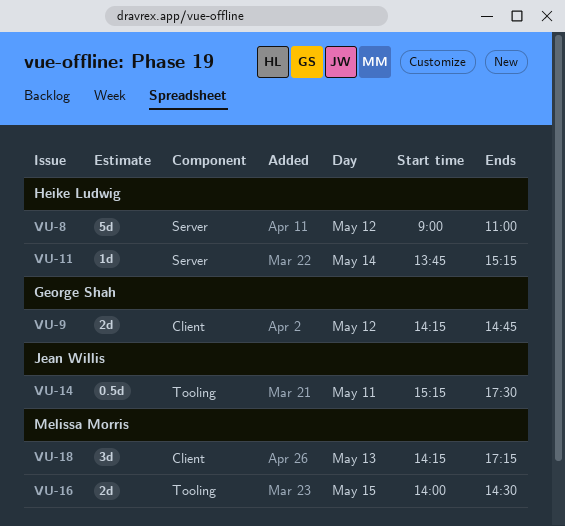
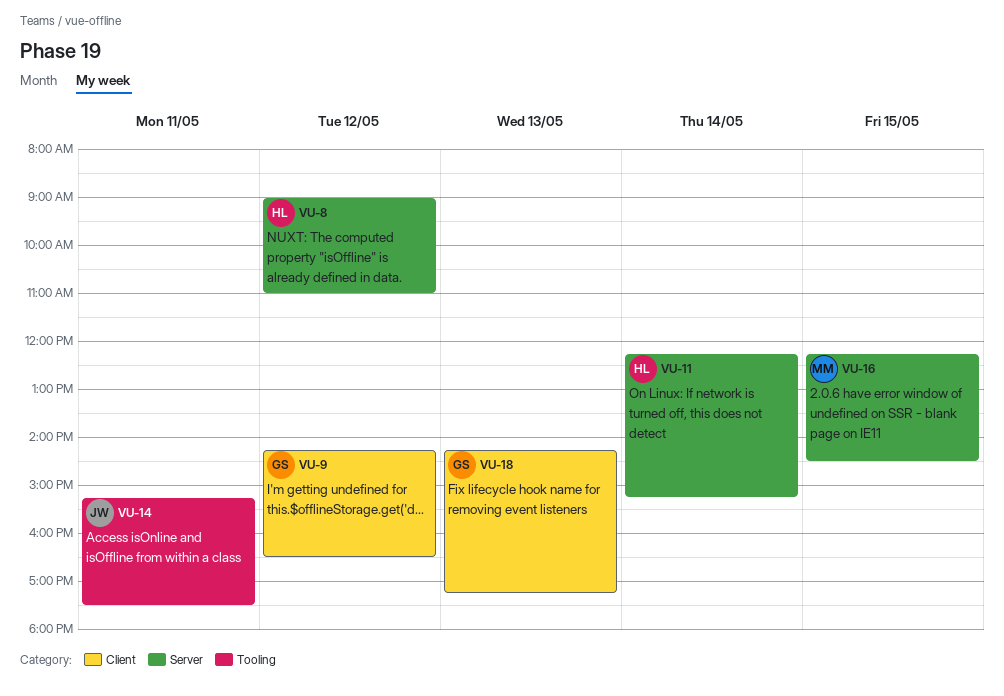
VU-9, ends: 14:45 -> 16:30
VU-11, begins: 13:45 -> 12:15
VU-16, label: Tooling -> Server
VU-16, begins: 14:00 -> 12:15
VU-18, owner: Melissa Morris -> George Shah

